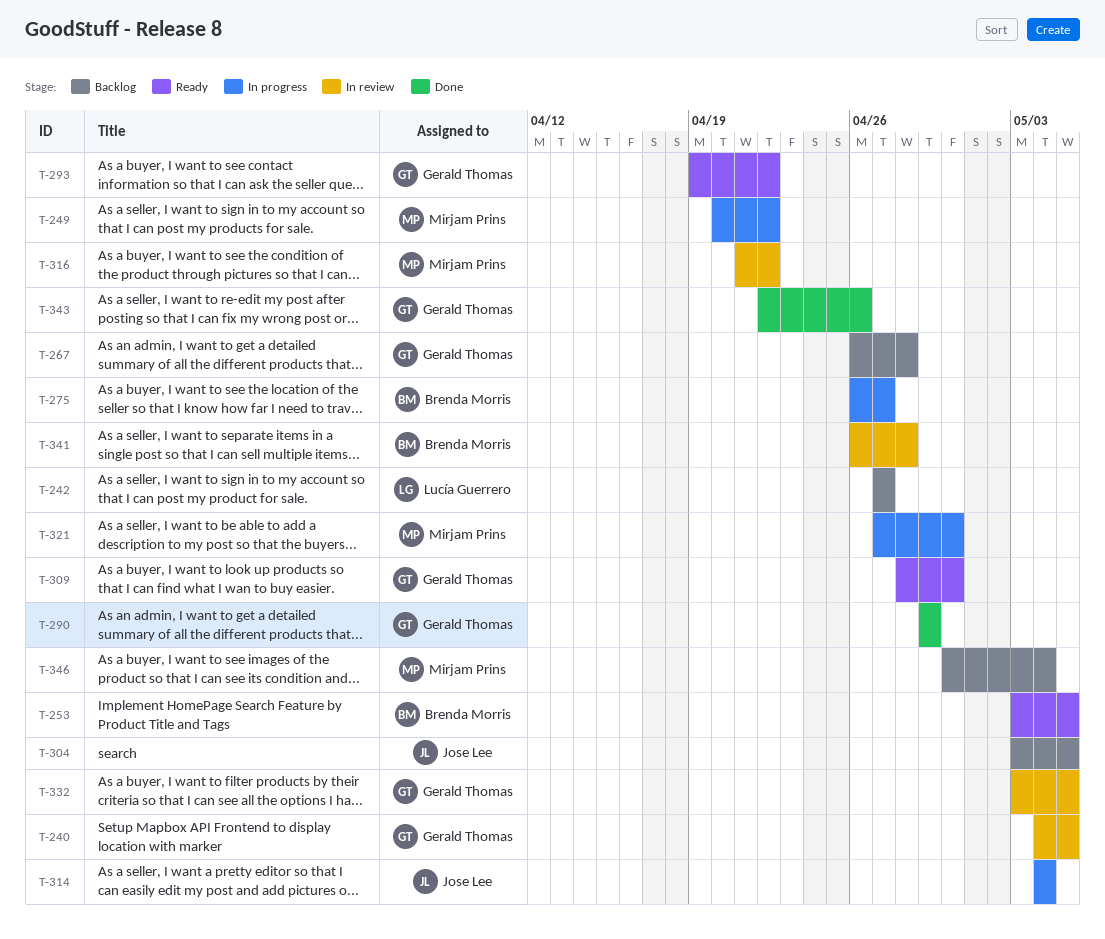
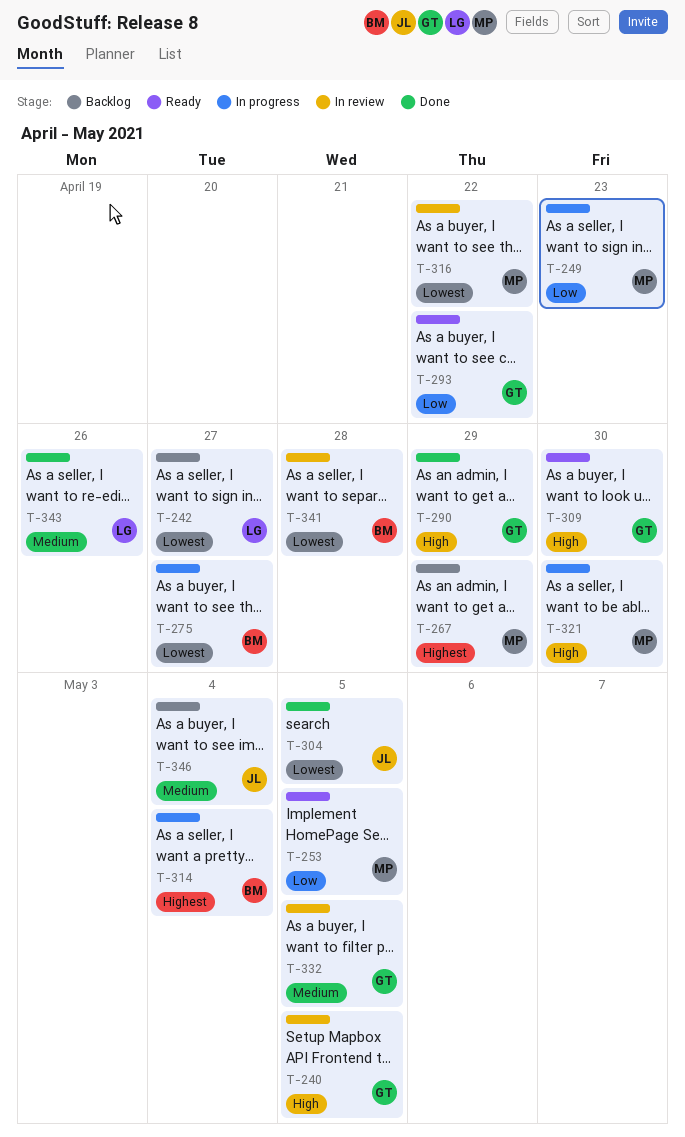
T-249, due: Apr 22 -> Apr 23
T-253, owner: Brenda Morris -> Mirjam Prins
T-267, owner: Gerald Thomas -> Mirjam Prins
T-267, due: Apr 28 -> Apr 29
T-304, status: Backlog -> Done
T-314, owner: Jose Lee -> Brenda Morris
T-343, owner: Gerald Thomas -> Lucía Guerrero
T-346, owner: Mirjam Prins -> Jose Lee

